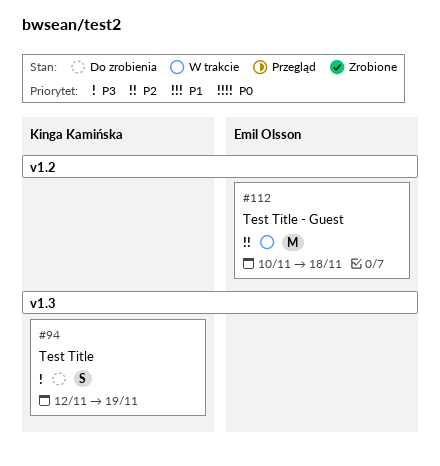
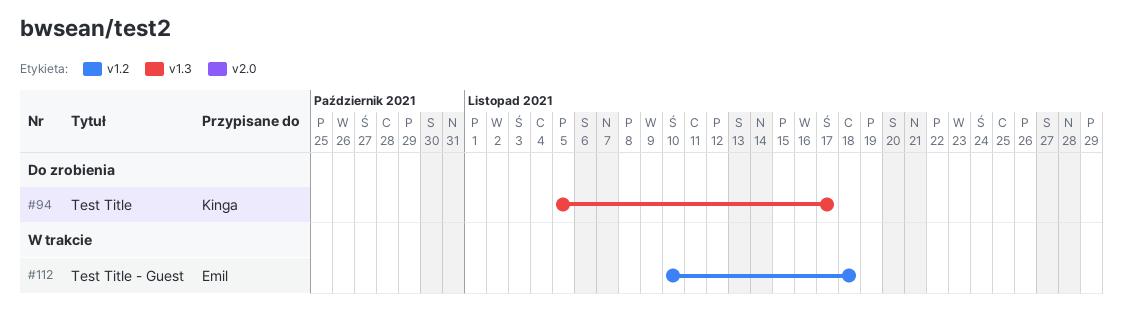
#94, start: Nov 12 -> Nov 5
#94, due: Nov 19 -> Nov 17

